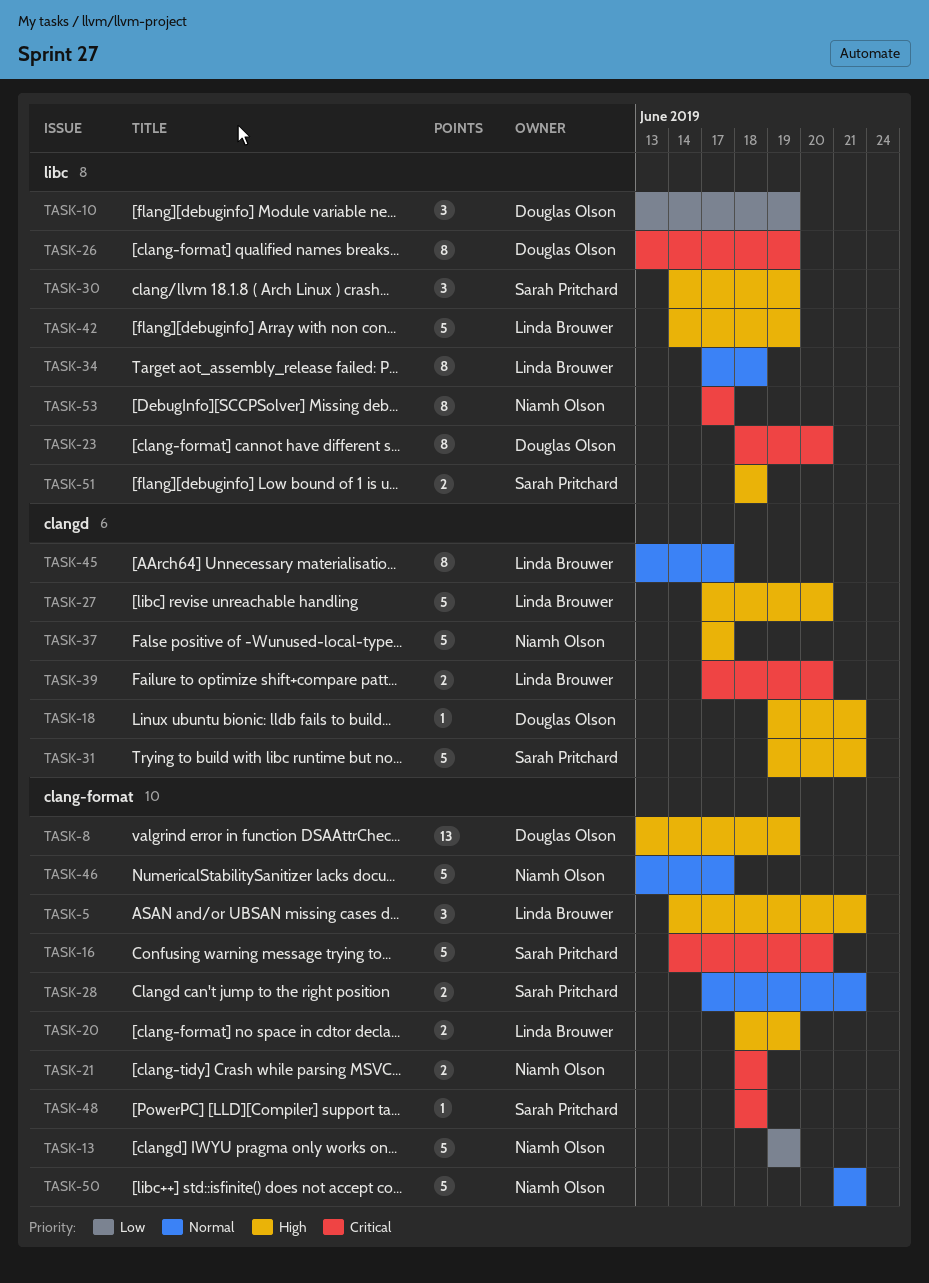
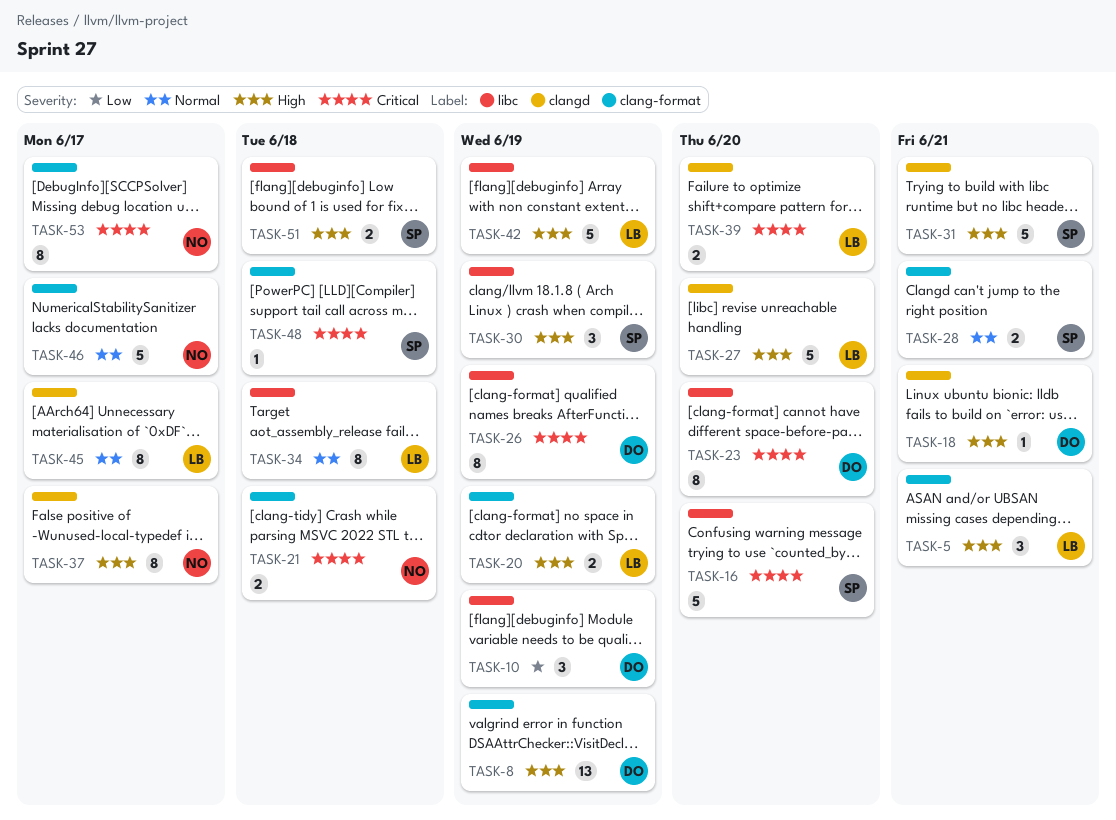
TASK-13: present -> none
TASK-16, label: clang-format -> libc
TASK-37, estimate: 5 -> 8
TASK-50: present -> none
TASK-53, label: libc -> clang-format

